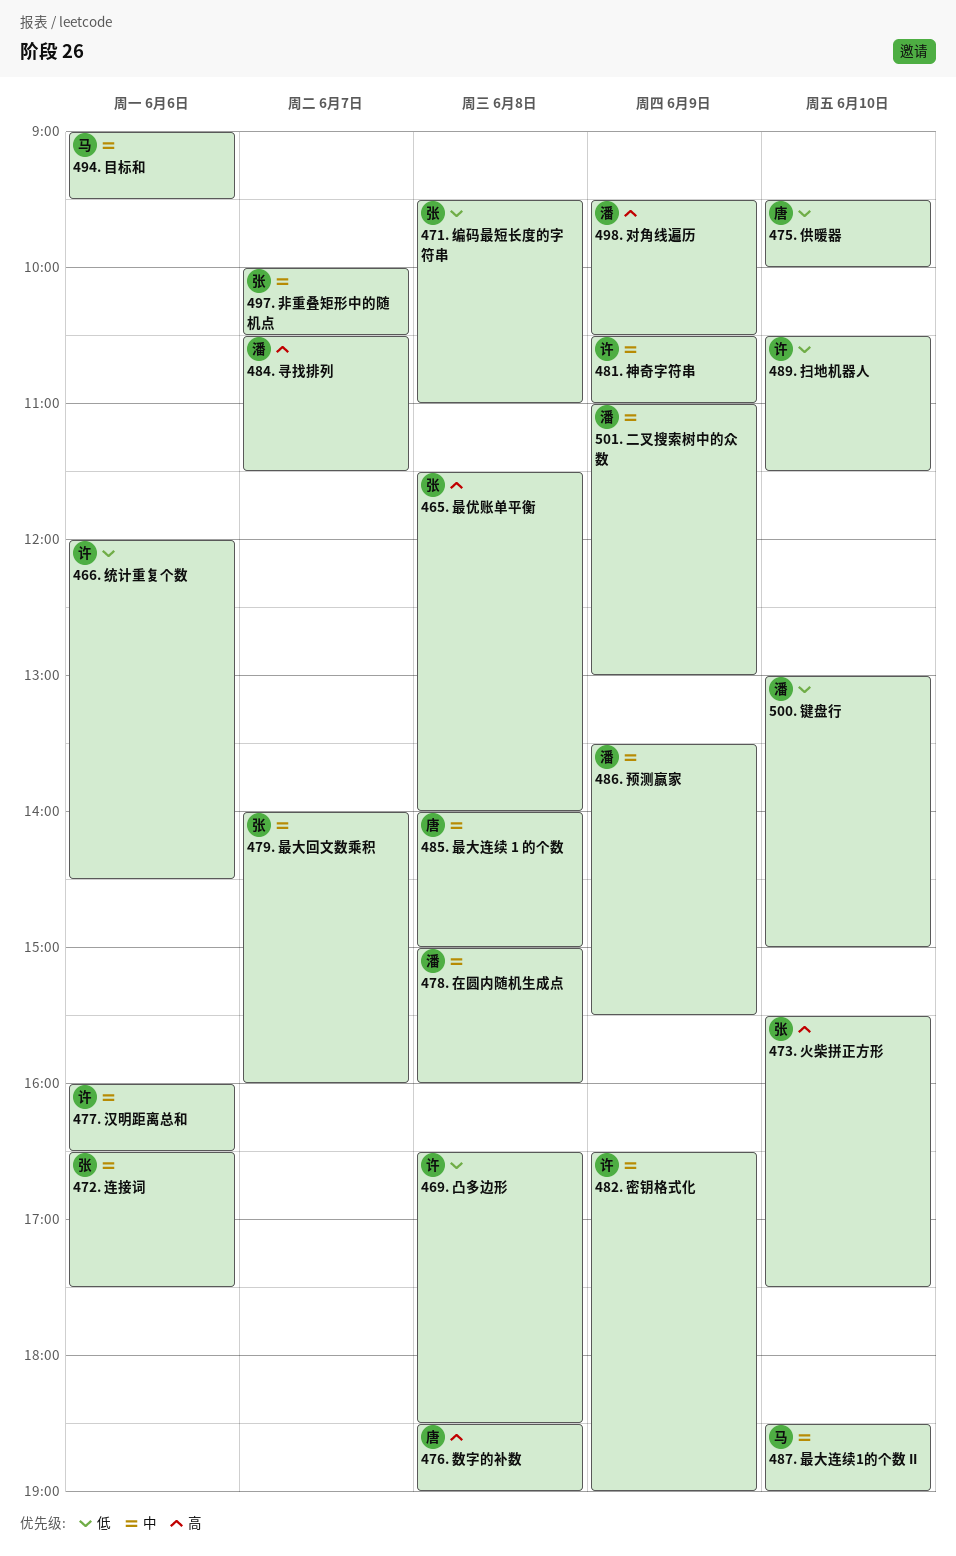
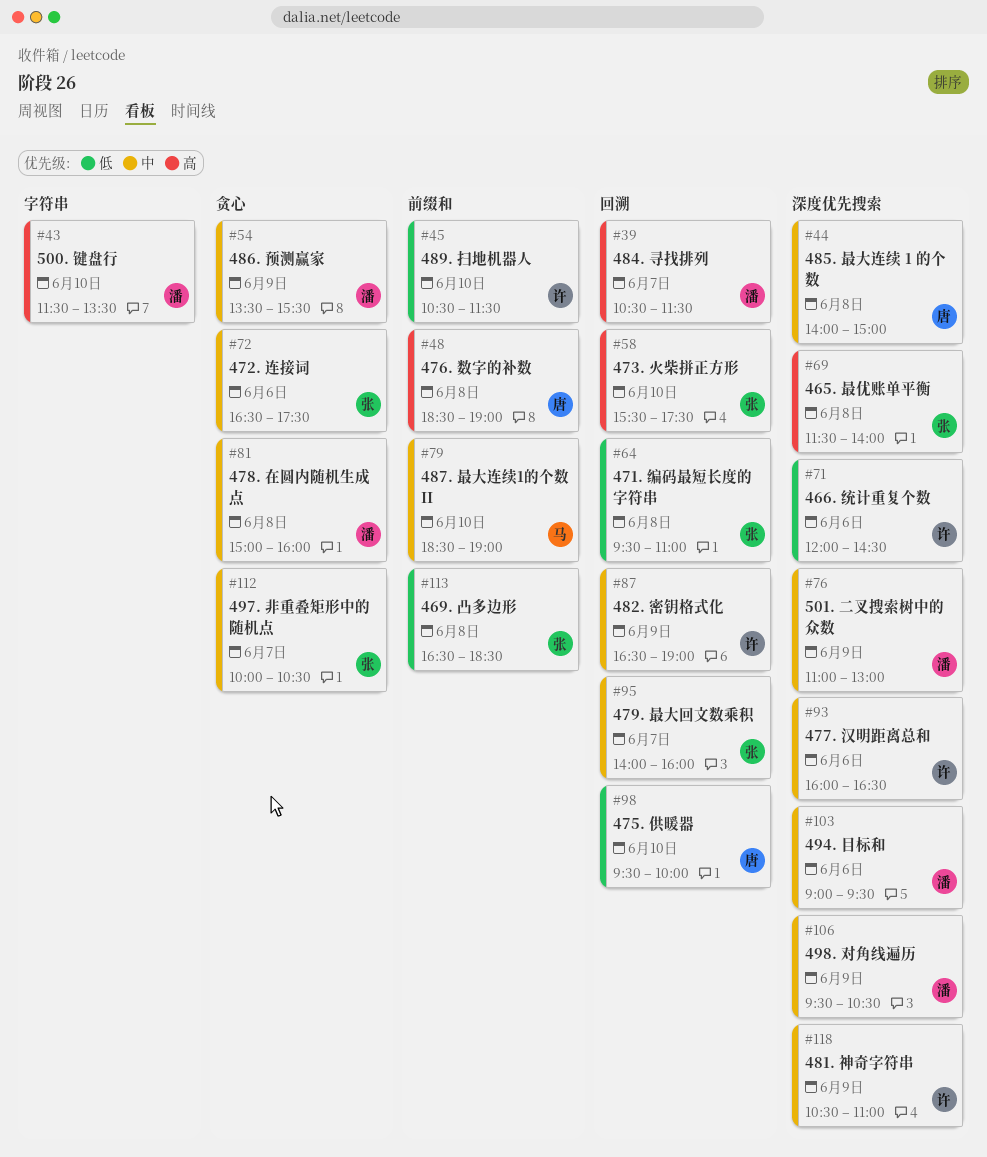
469. 凸多边形, owner: 许 -> 张
494. 目标和, owner: 马 -> 潘
498. 对角线遍历, priority: 高 -> 中
500. 键盘行, priority: 低 -> 高
500. 键盘行, begins: 13:00 -> 11:30
500. 键盘行, ends: 15:00 -> 13:30

